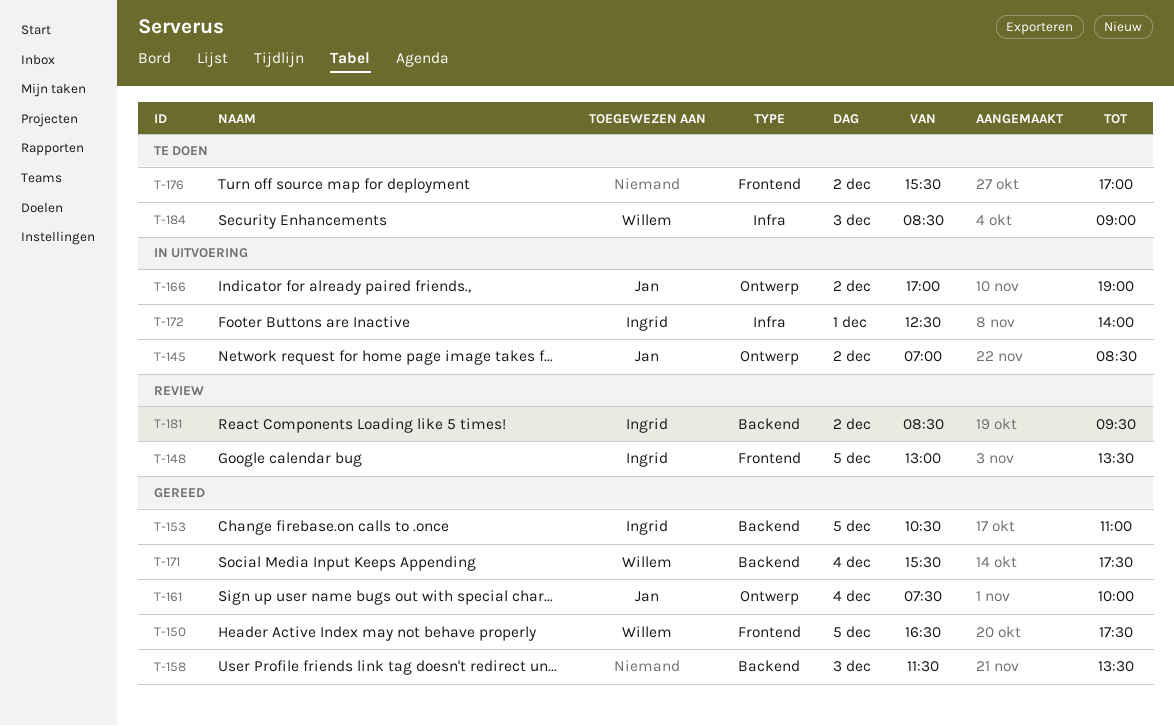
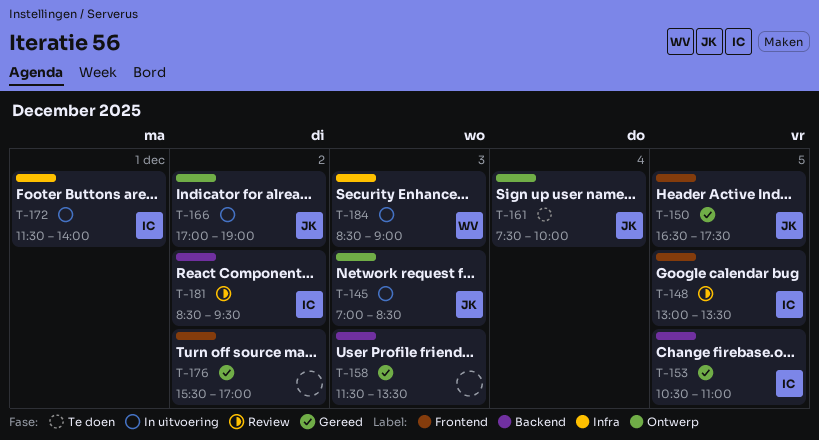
T-145, day: Dec 2 -> Dec 3
T-150, owner: Willem -> Jan
T-161, status: Gereed -> Te doen
T-171: present -> none
T-172, begins: 12:30 -> 11:30
T-176, status: Te doen -> Gereed
T-184, status: Te doen -> In uitvoering

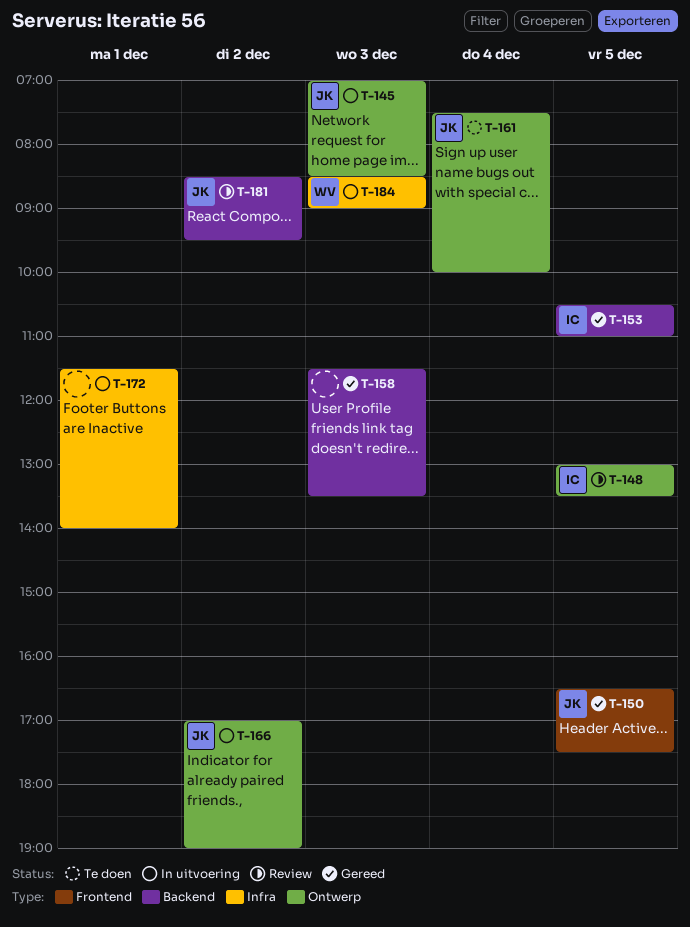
T-148, label: Frontend -> Ontwerp
T-172, owner: IC -> none
T-176: present -> none
T-181, owner: IC -> JK

